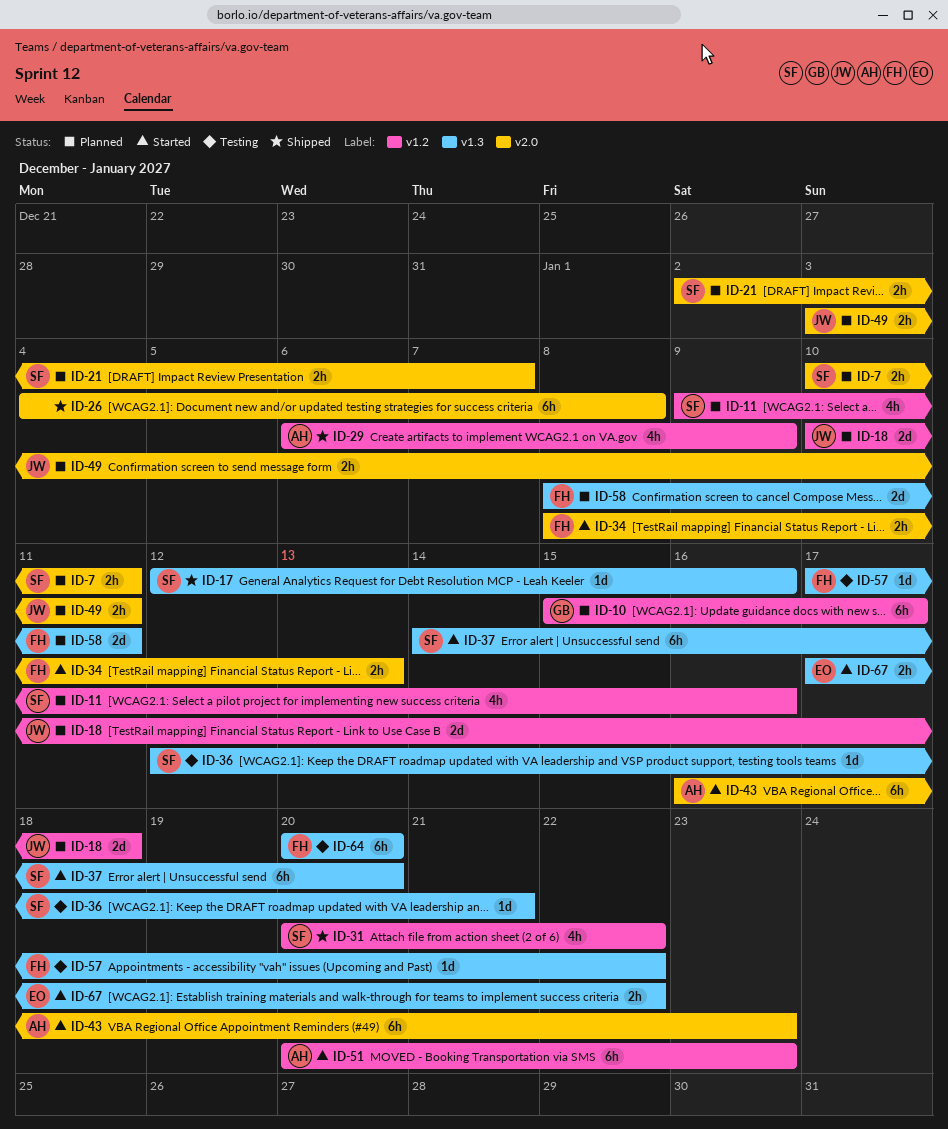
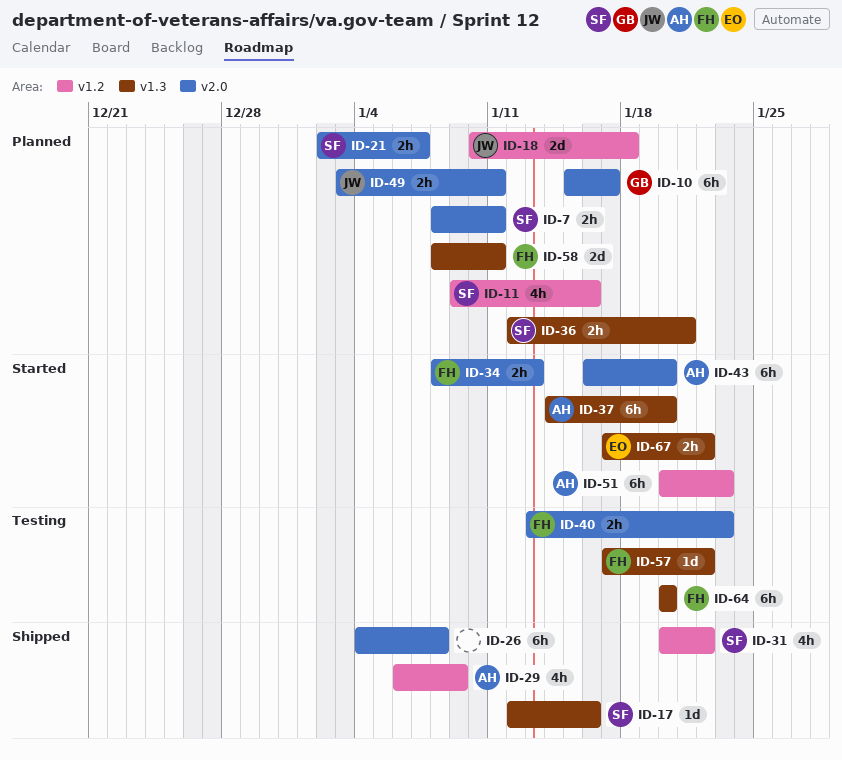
ID-7, start: Jan 10 -> Jan 8
ID-10, label: v1.2 -> v2.0
ID-36, status: Testing -> Planned
ID-36, estimate: 1d -> 2h
ID-37, owner: SF -> AH
ID-40: none -> present
ID-43, due: Jan 23 -> Jan 20

